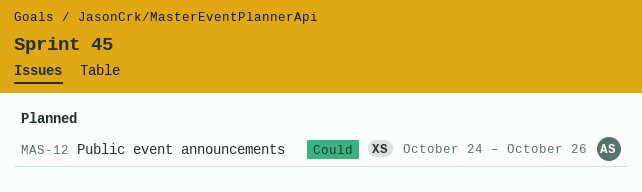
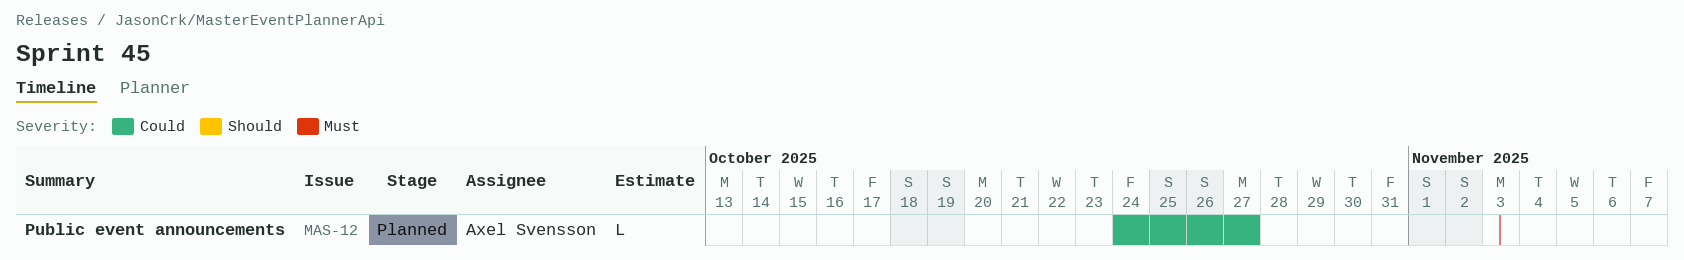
MAS-12, estimate: XS -> L
MAS-12, due: Oct 26 -> Oct 27

